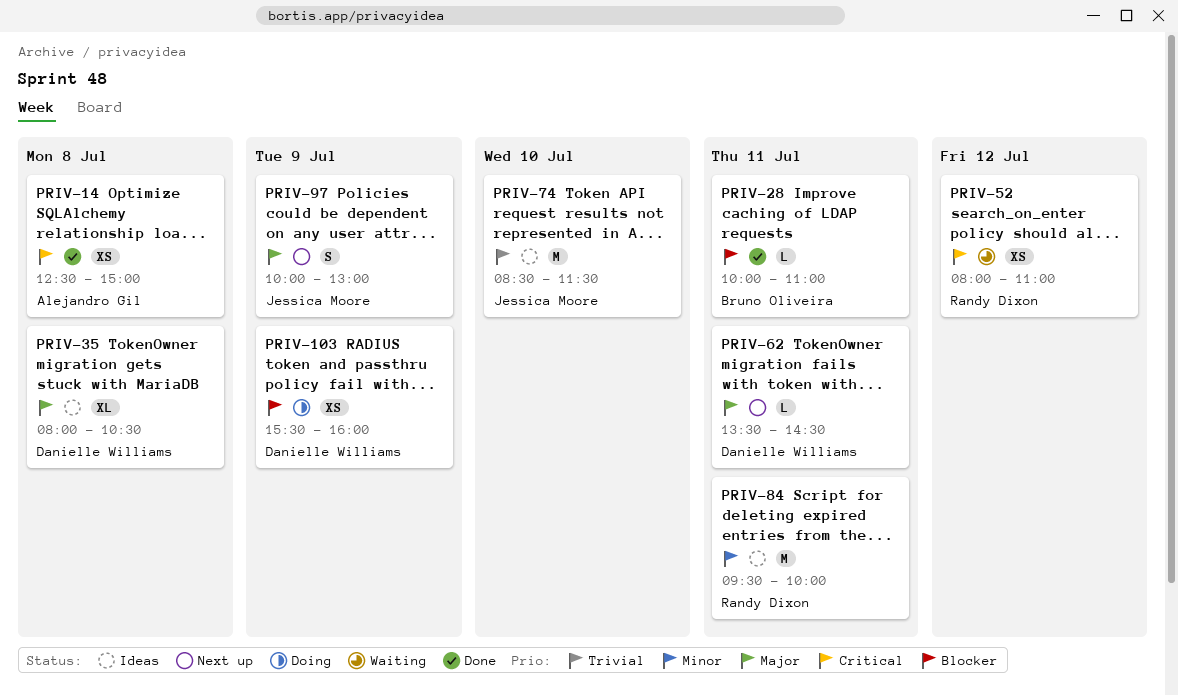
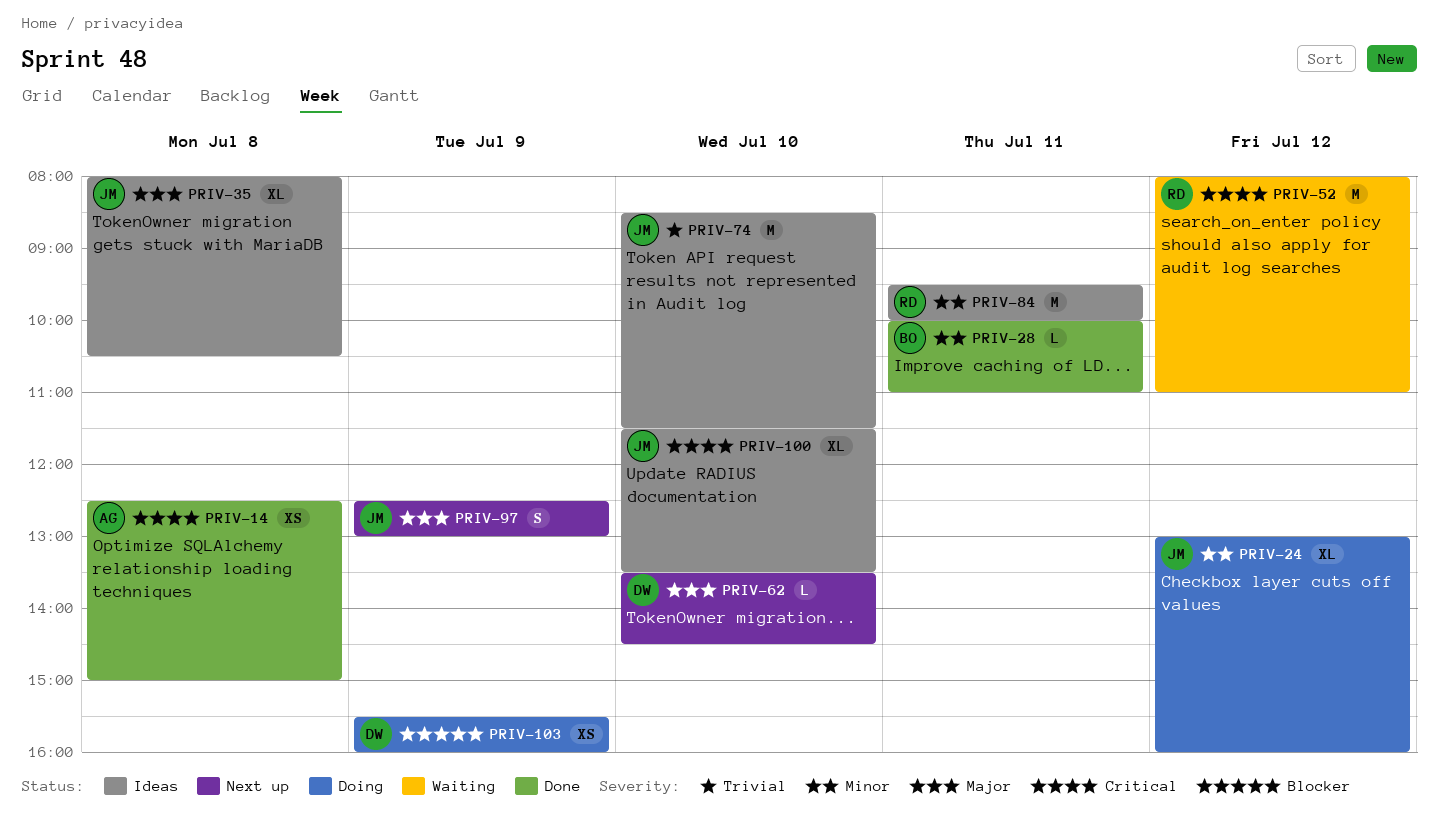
PRIV-24: none -> present
PRIV-28, priority: Blocker -> Minor
PRIV-35, owner: Danielle Williams -> Jessica Moore
PRIV-52, estimate: XS -> M
PRIV-62, day: Jul 11 -> Jul 10
PRIV-97, begins: 10:00 -> 12:30
PRIV-100: none -> present

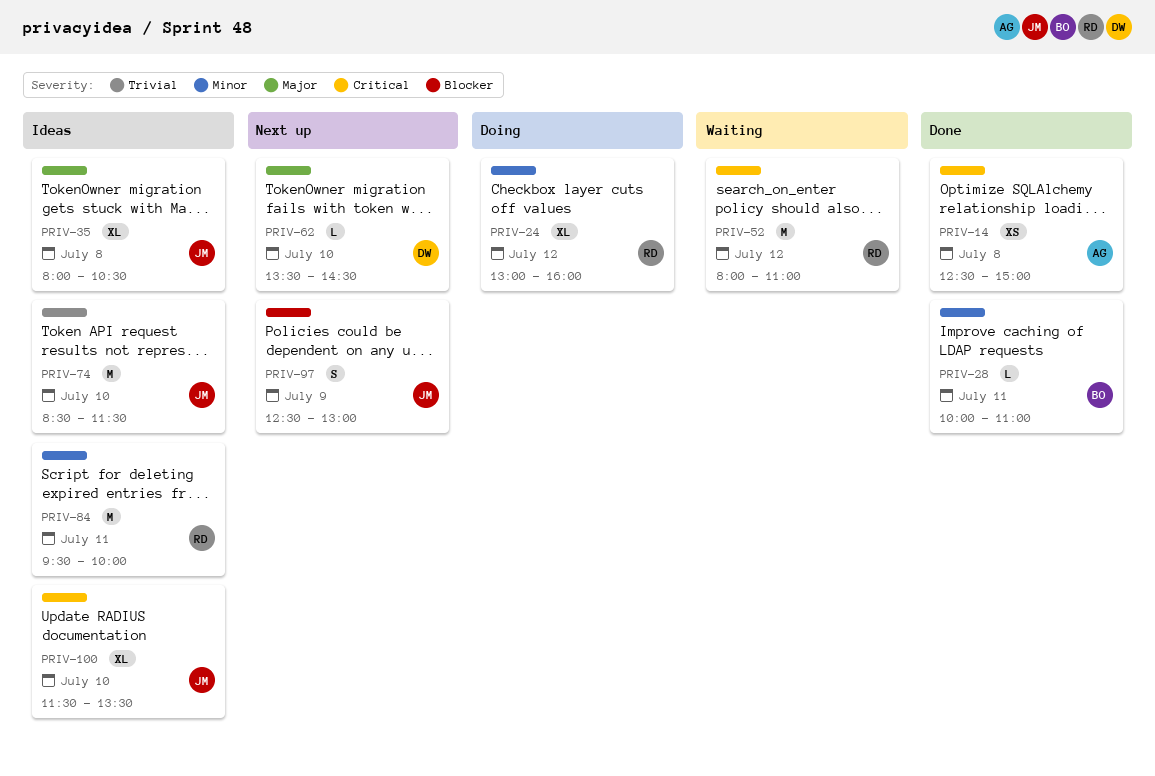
PRIV-24, owner: JM -> RD
PRIV-97, priority: Major -> Blocker
PRIV-103: present -> none

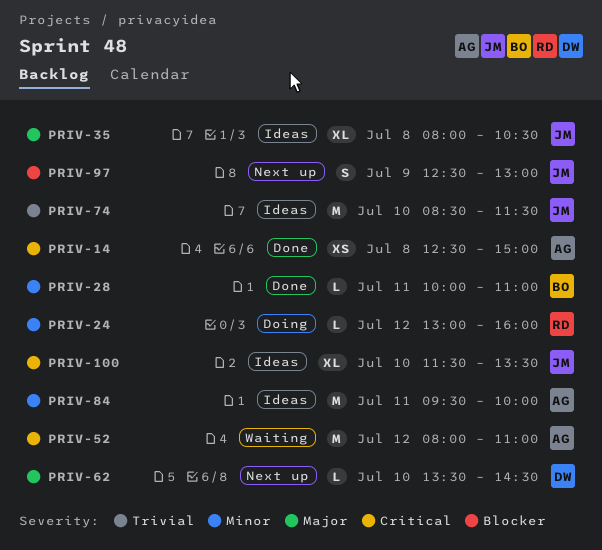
PRIV-24, estimate: XL -> L
PRIV-52, owner: RD -> AG
PRIV-84, owner: RD -> AG

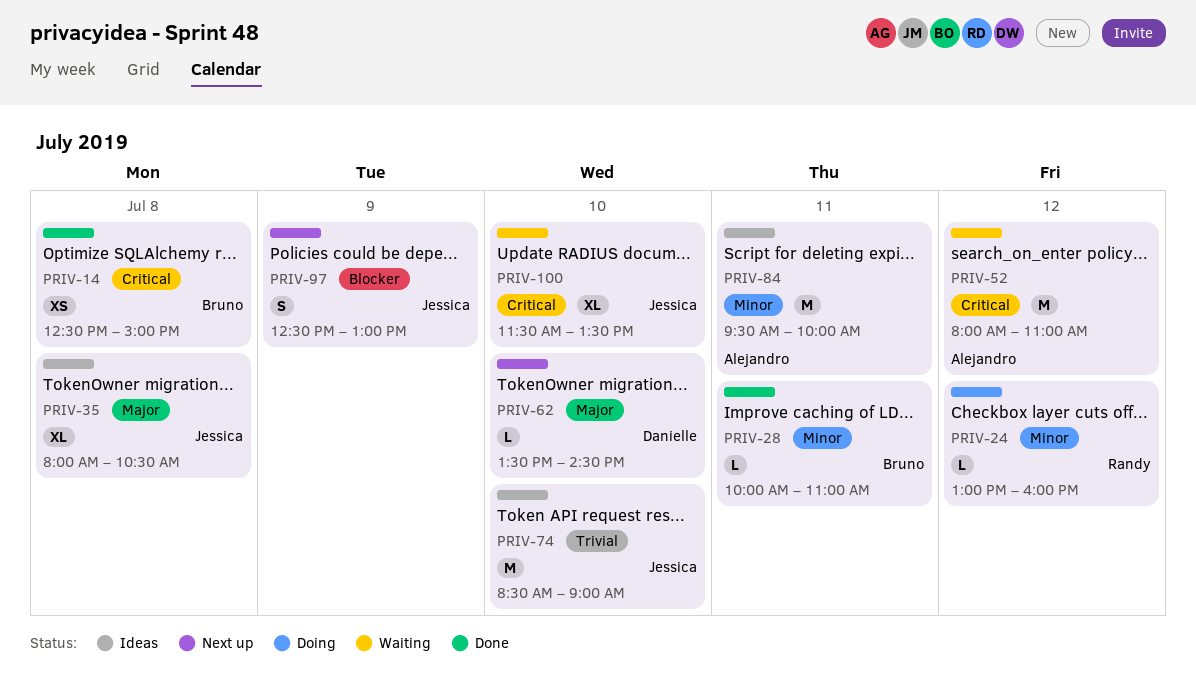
PRIV-14, owner: Alejandro -> Bruno
PRIV-74, ends: 11:30 -> 09:00
PRIV-100, status: Ideas -> Waiting

